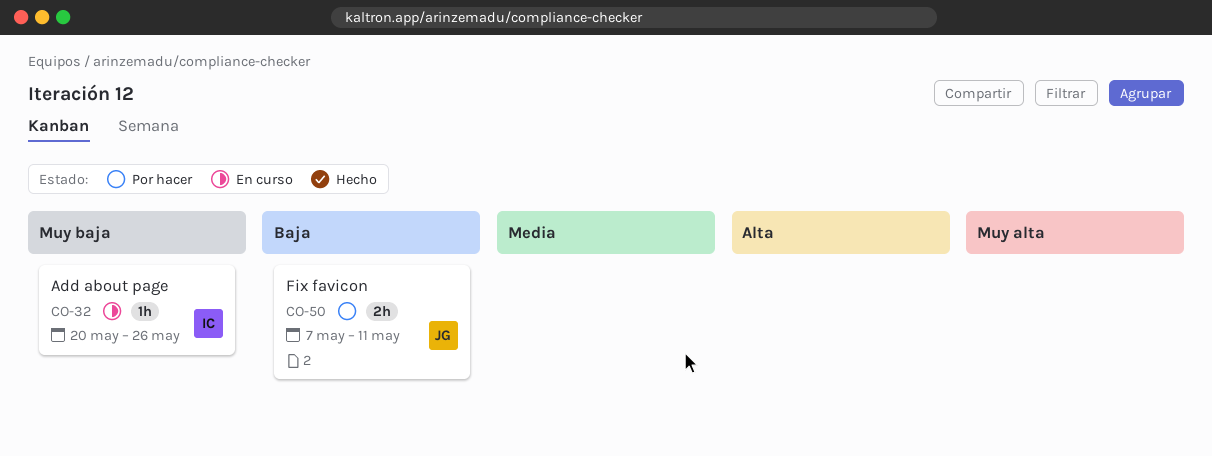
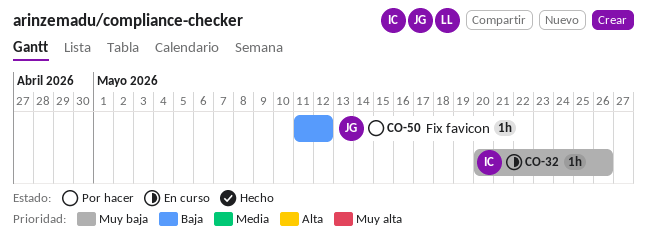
CO-50, estimate: 2h -> 1h
CO-50, start: May 7 -> May 11
CO-50, due: May 11 -> May 12

